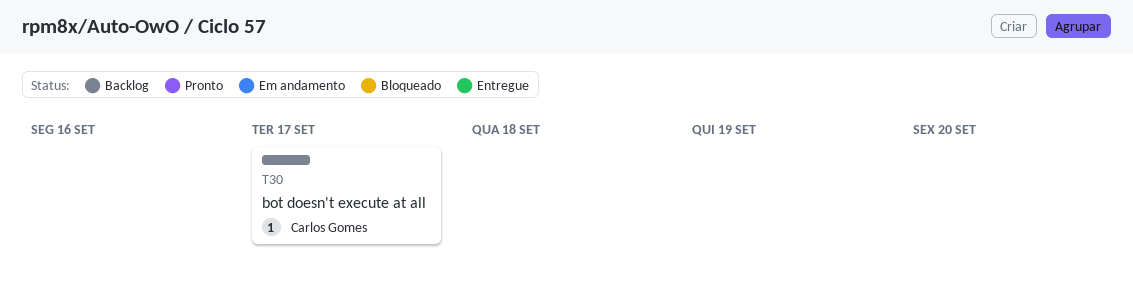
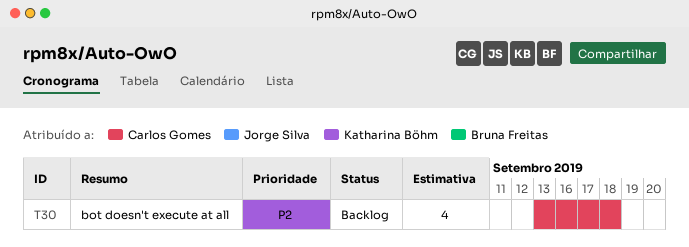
T30, estimate: 1 -> 4
T30, due: Sep 17 -> Sep 18

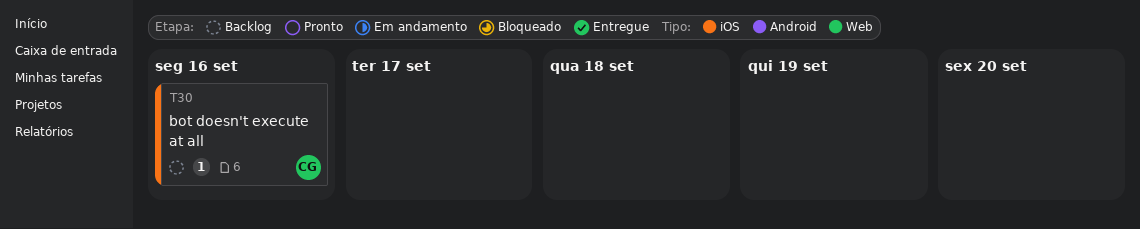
T30, estimate: 4 -> 1
T30, due: Sep 18 -> Sep 16

